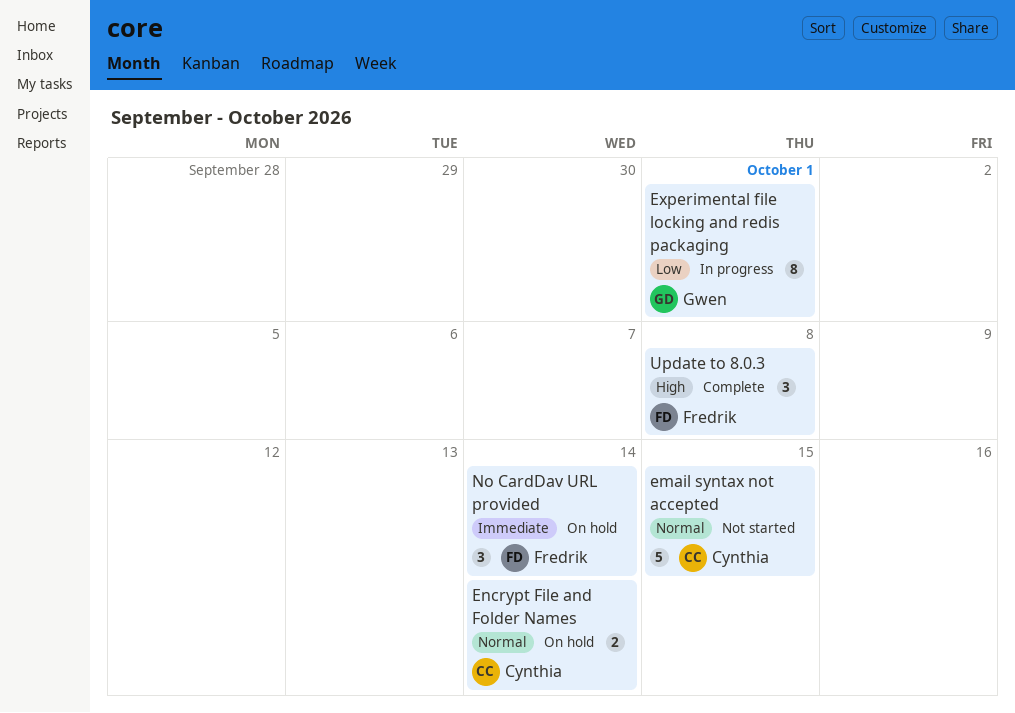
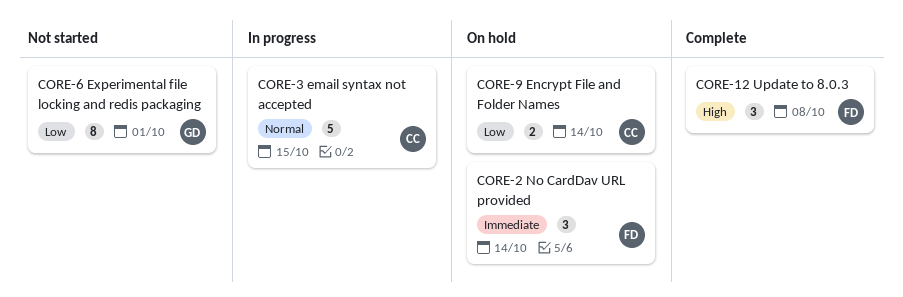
email syntax not accepted, status: Not started -> In progress
Encrypt File and Folder Names, priority: Normal -> Low
Experimental file locking and redis packaging, status: In progress -> Not started

